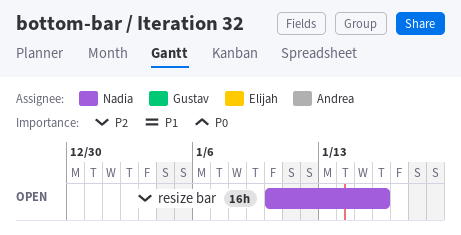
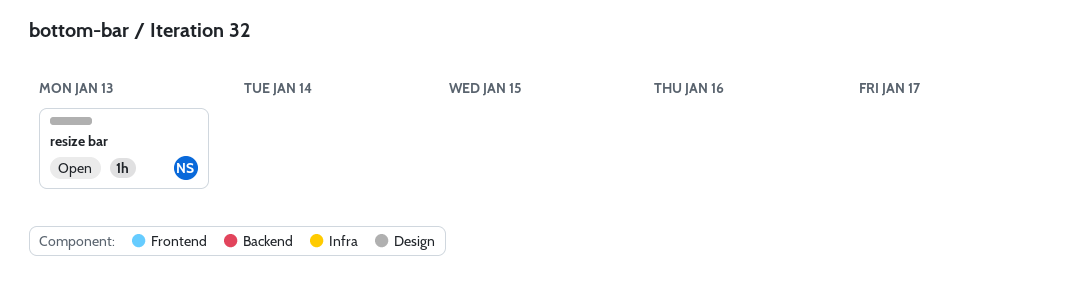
resize bar, estimate: 16h -> 1h
resize bar, due: Jan 16 -> Jan 13

